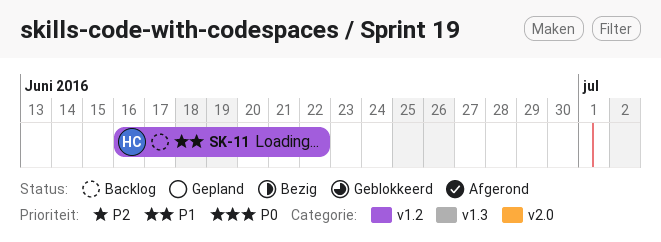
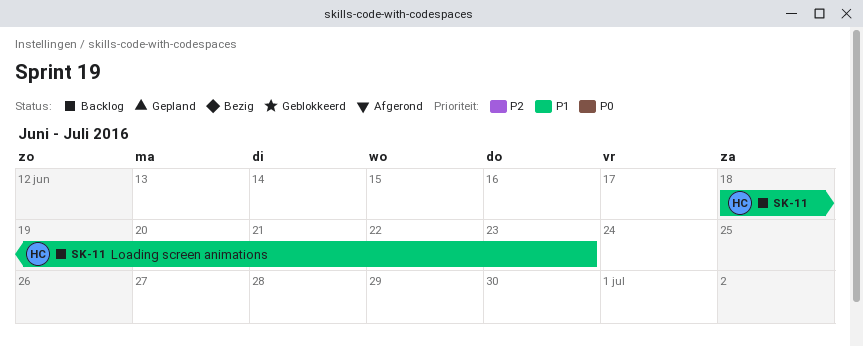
SK-11, start: Jun 16 -> Jun 18
SK-11, due: Jun 22 -> Jun 23

